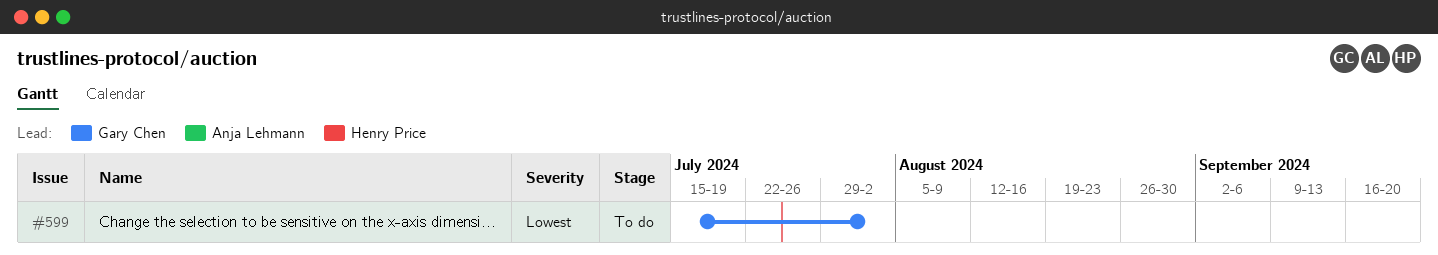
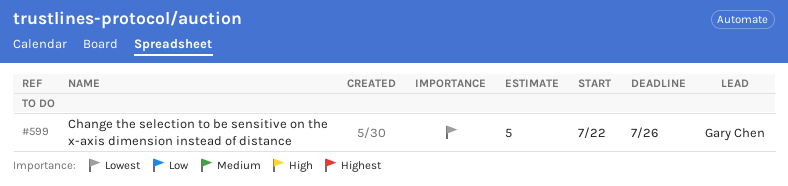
#599, start: Jul 15 -> Jul 22
#599, due: Aug 2 -> Jul 26

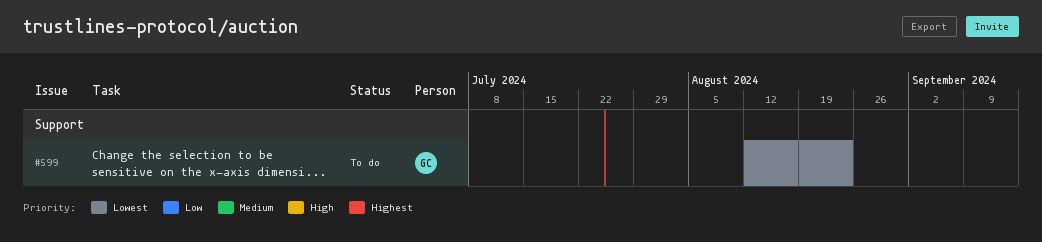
#599, start: Jul 22 -> Aug 12
#599, due: Jul 26 -> Aug 23

